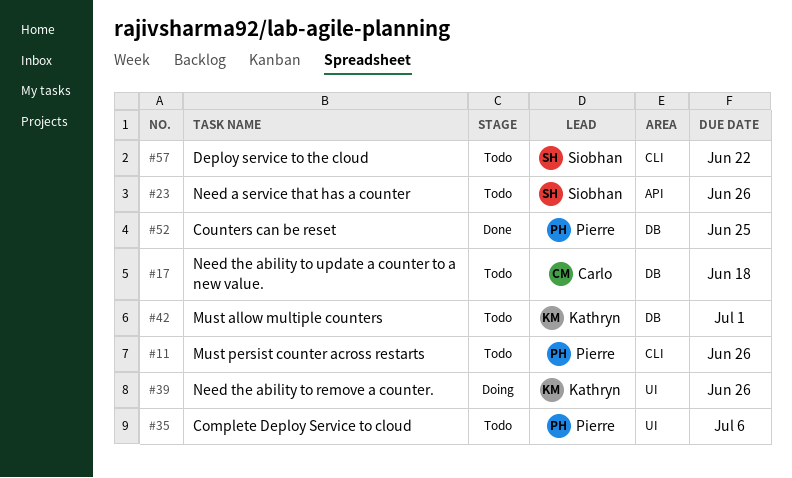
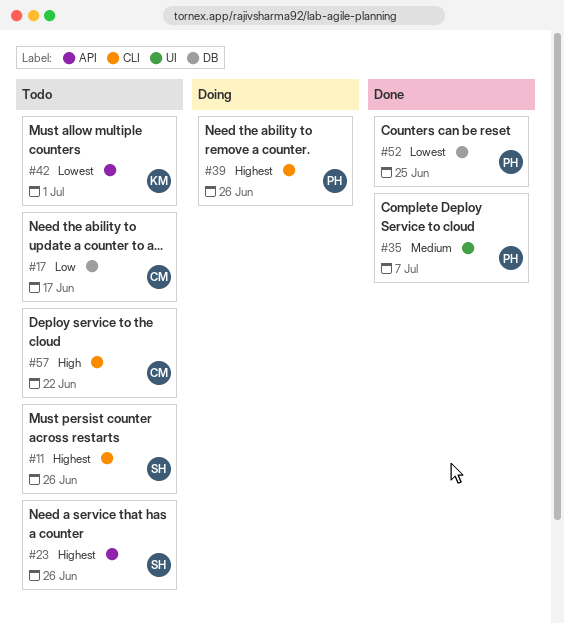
#11, owner: Pierre -> Siobhan
#17, due: Jun 18 -> Jun 17
#35, status: Todo -> Done
#35, due: Jul 6 -> Jul 7
#39, owner: Kathryn -> Pierre
#39, label: UI -> CLI
#42, label: DB -> API
#57, owner: Siobhan -> Carlo

